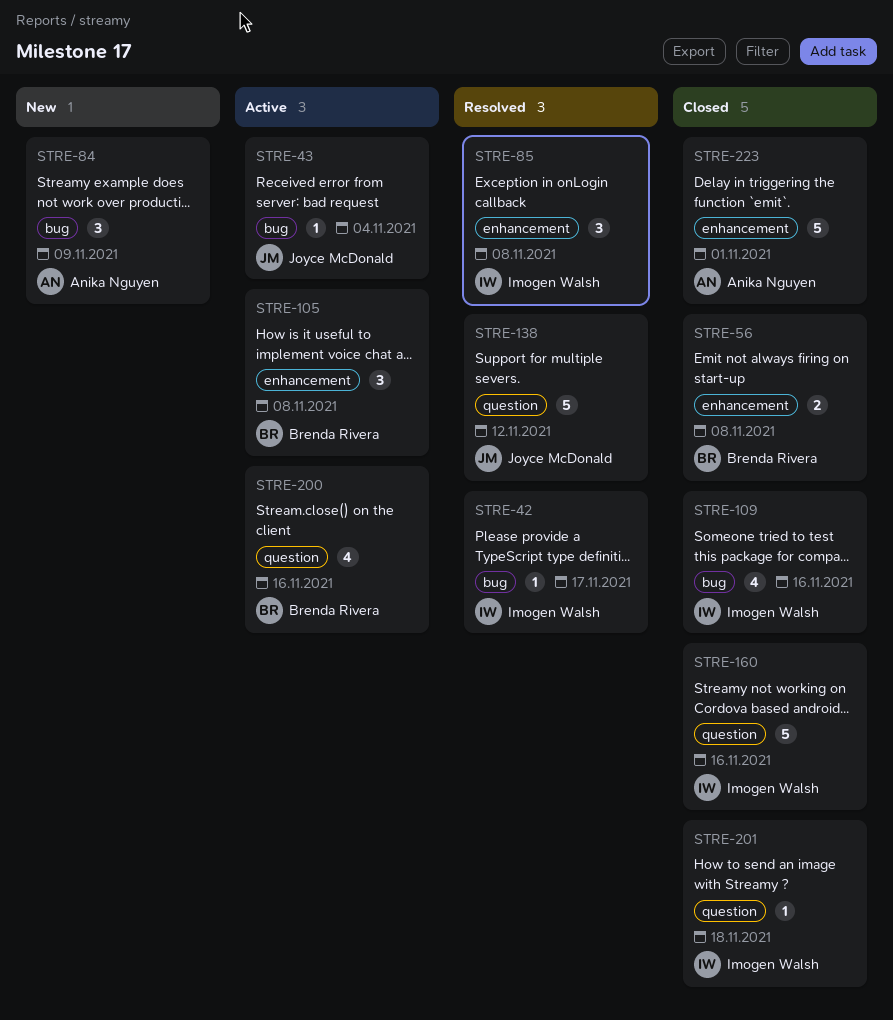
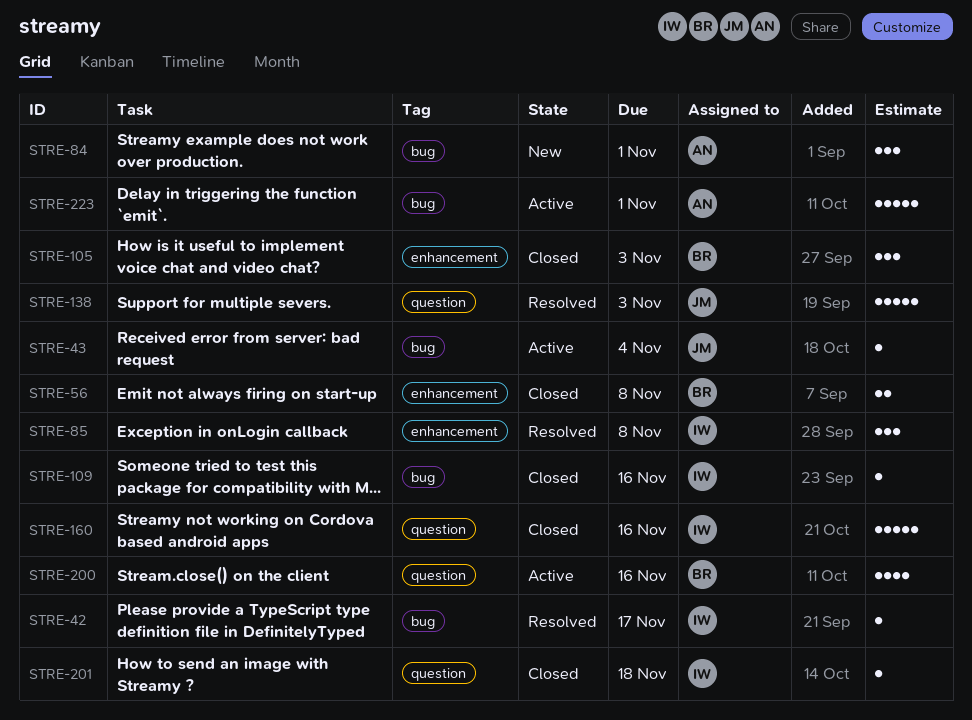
STRE-84, due: Nov 9 -> Nov 1
STRE-105, status: Active -> Closed
STRE-105, due: Nov 8 -> Nov 3
STRE-109, estimate: 4 -> 1
STRE-138, due: Nov 12 -> Nov 3
STRE-223, status: Closed -> Active
STRE-223, label: enhancement -> bug

